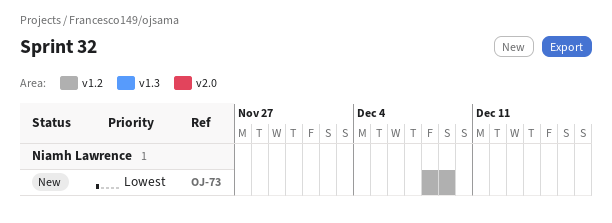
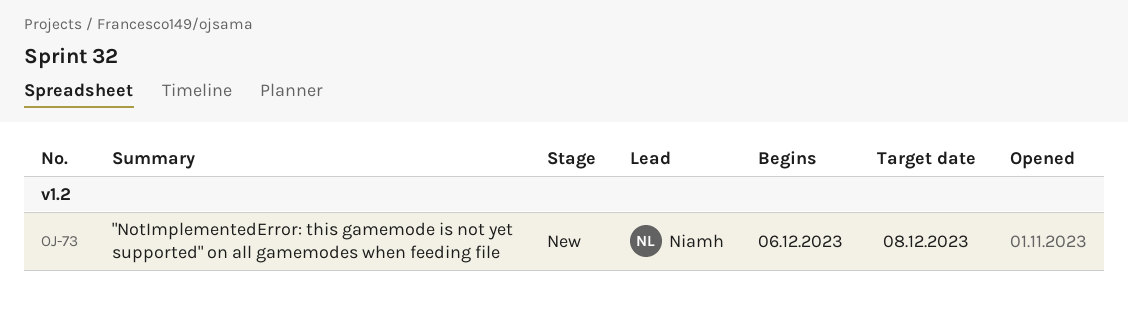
OJ-73, start: Dec 8 -> Dec 6
OJ-73, due: Dec 9 -> Dec 8

